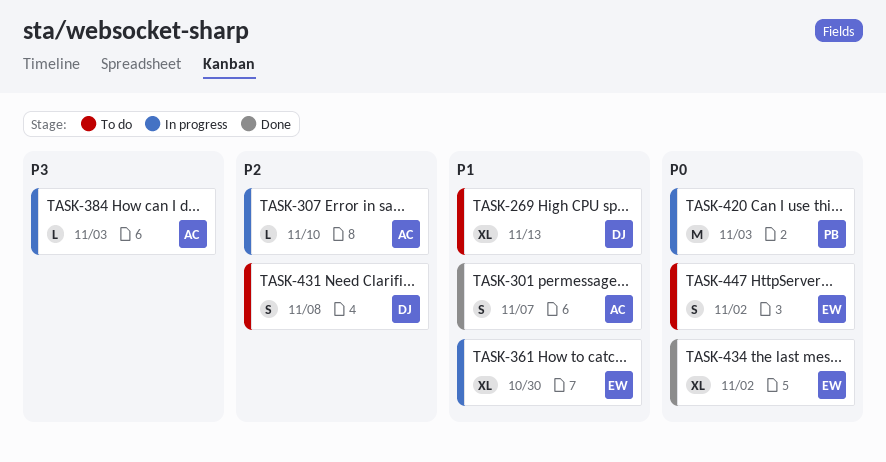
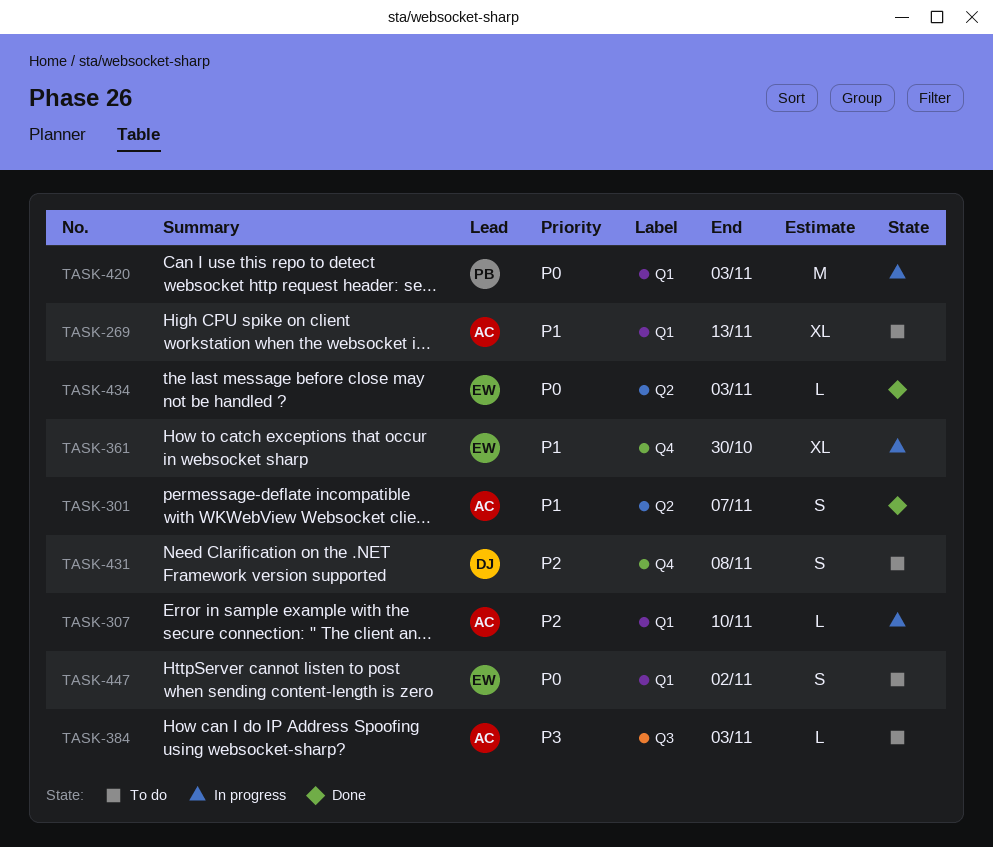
TASK-269, owner: DJ -> AC
TASK-384, status: In progress -> To do
TASK-434, estimate: XL -> L
TASK-434, due: Nov 2 -> Nov 3

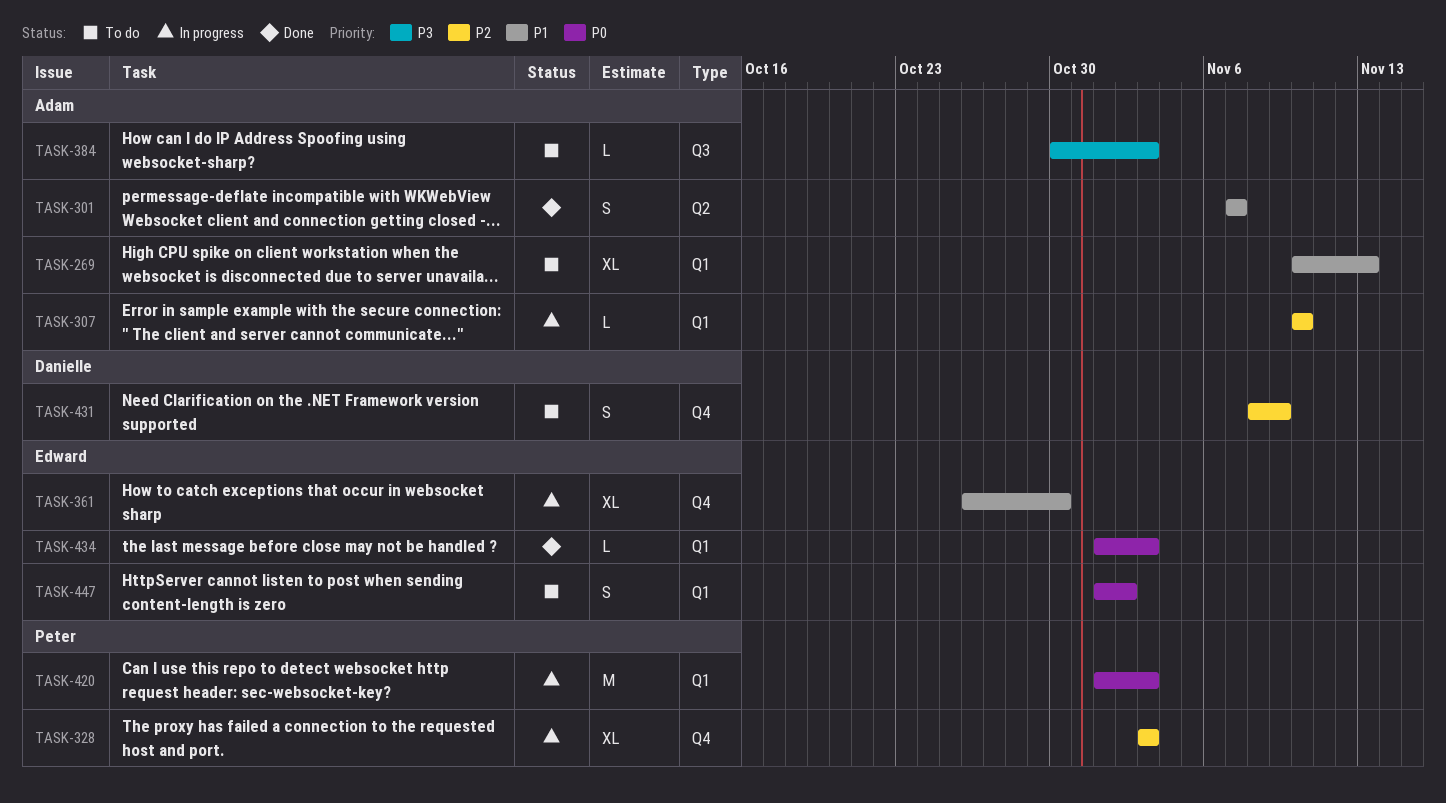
TASK-328: none -> present
TASK-431, due: Nov 8 -> Nov 9
TASK-434, label: Q2 -> Q1

